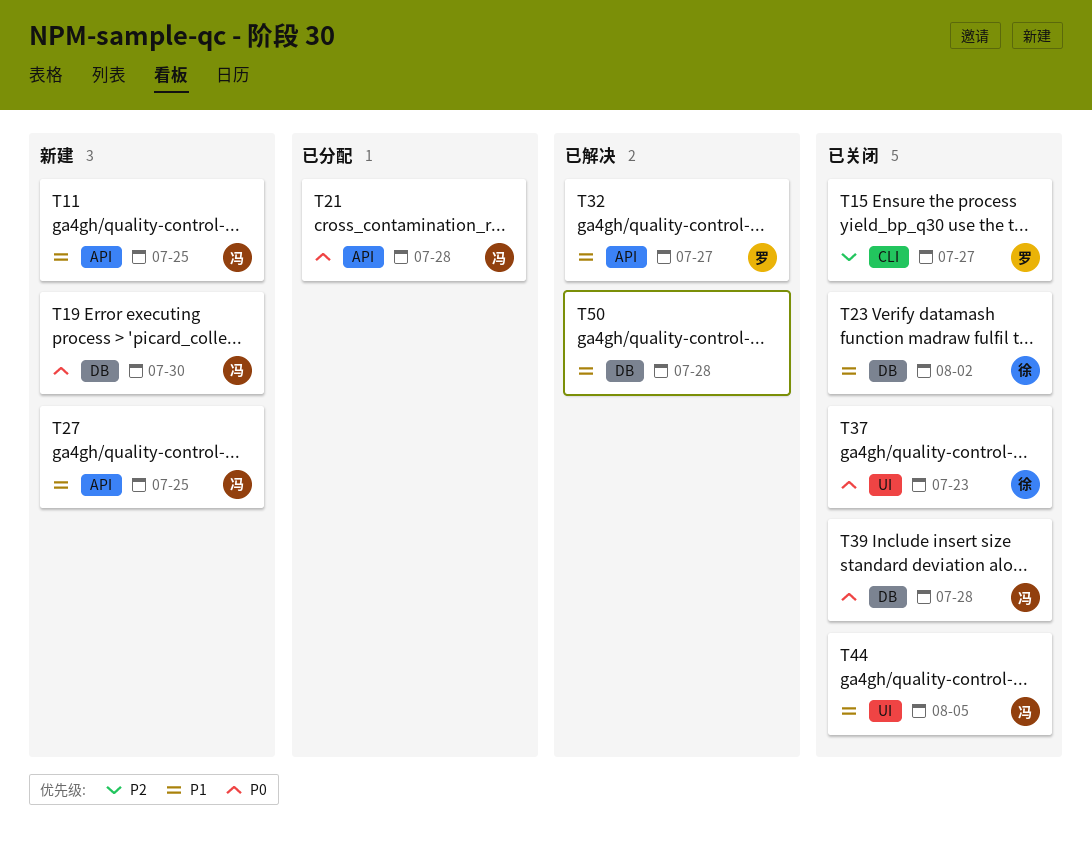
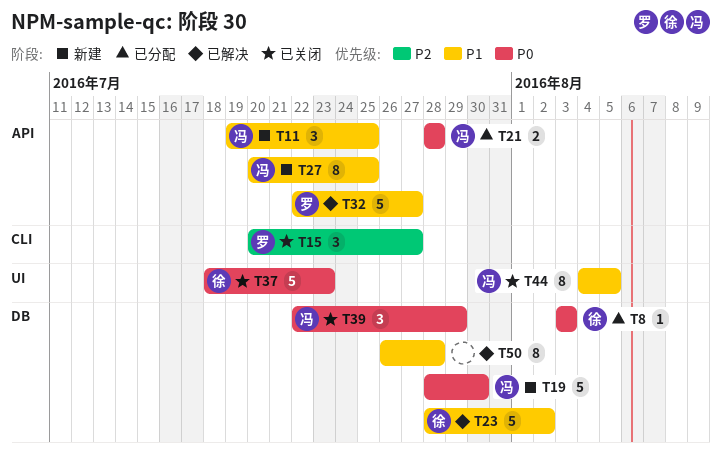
T8: none -> present
T23, status: 已关闭 -> 已解决
T39, due: Jul 28 -> Jul 29

